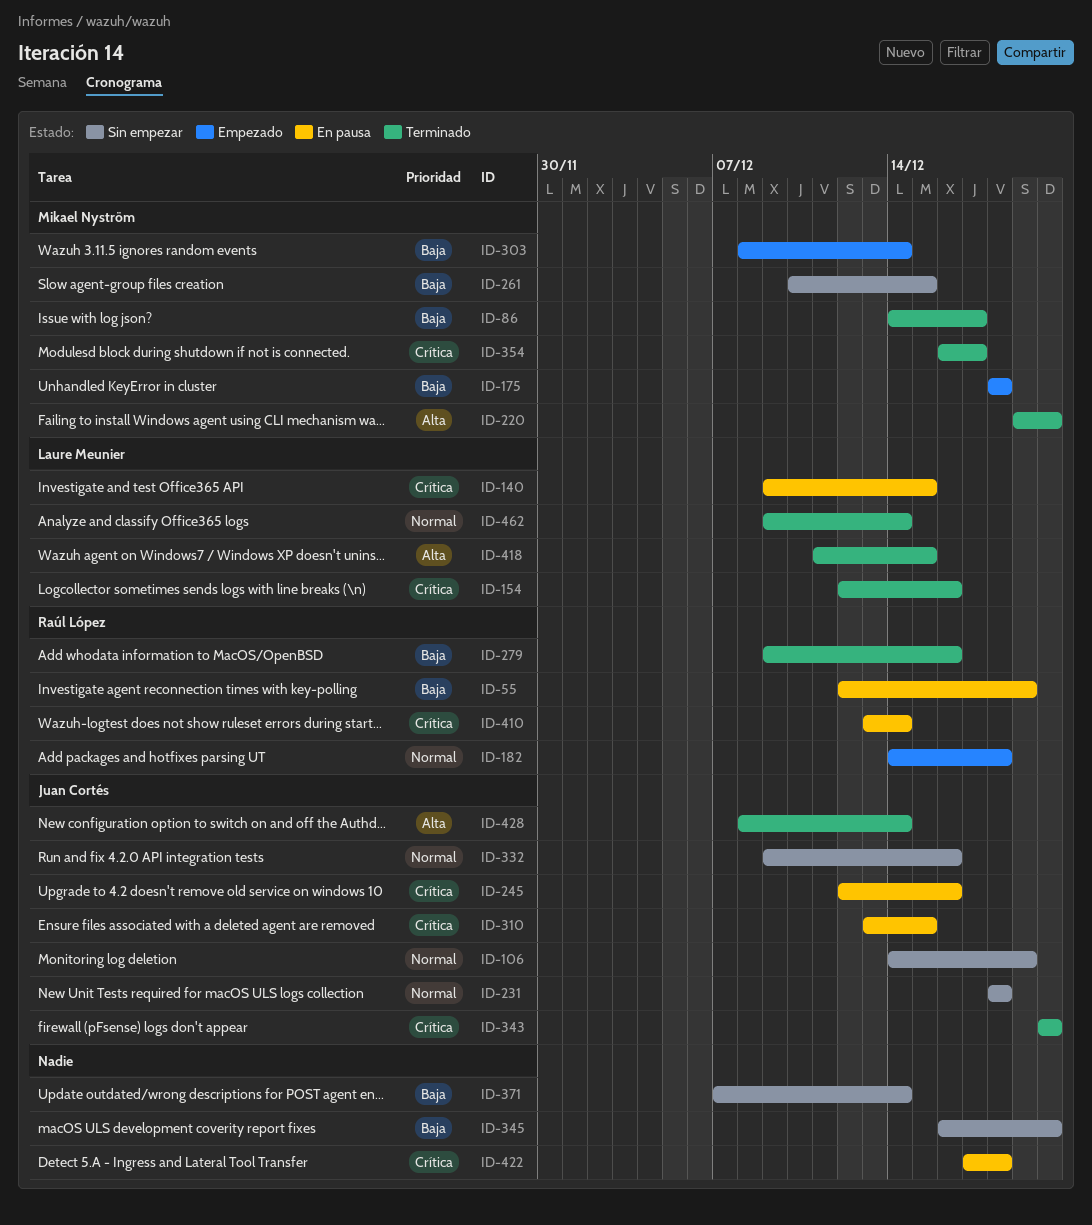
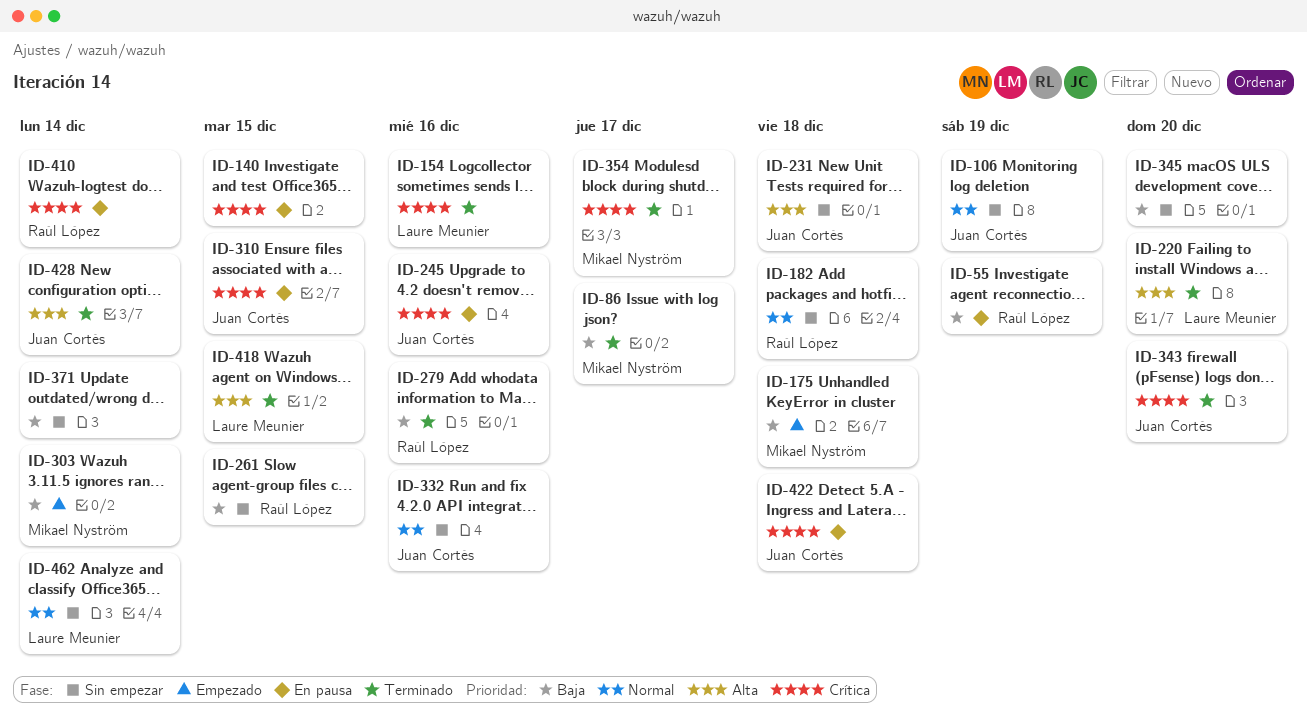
ID-140, owner: Laure Meunier -> none
ID-182, status: Empezado -> Sin empezar
ID-220, owner: Mikael Nyström -> Laure Meunier
ID-231, priority: Normal -> Alta
ID-261, owner: Mikael Nyström -> Raúl López
ID-422, owner: none -> Juan Cortés
ID-462, status: Terminado -> Sin empezar

